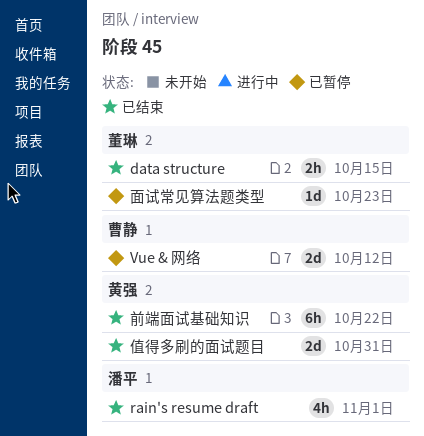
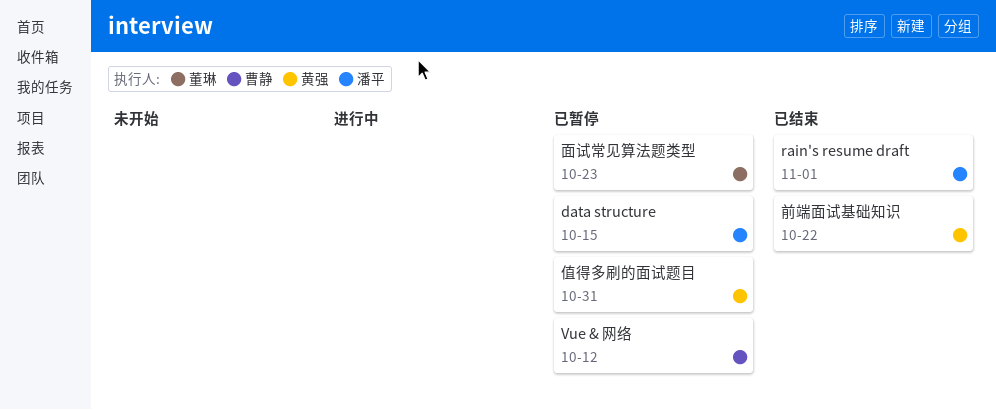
data structure, status: 已结束 -> 已暂停
data structure, owner: 董琳 -> 潘平
值得多刷的面试题目, status: 已结束 -> 已暂停

